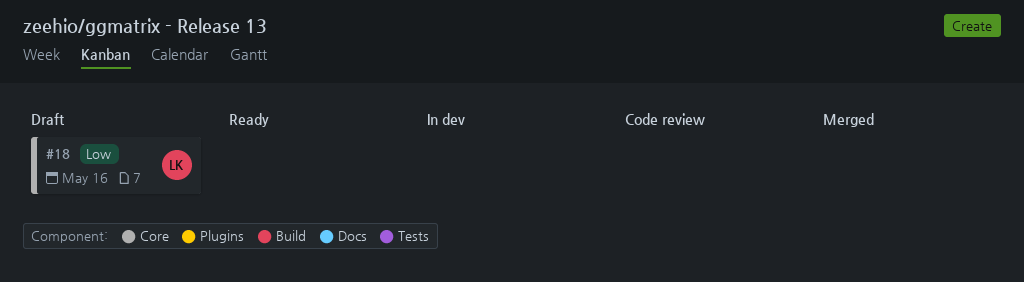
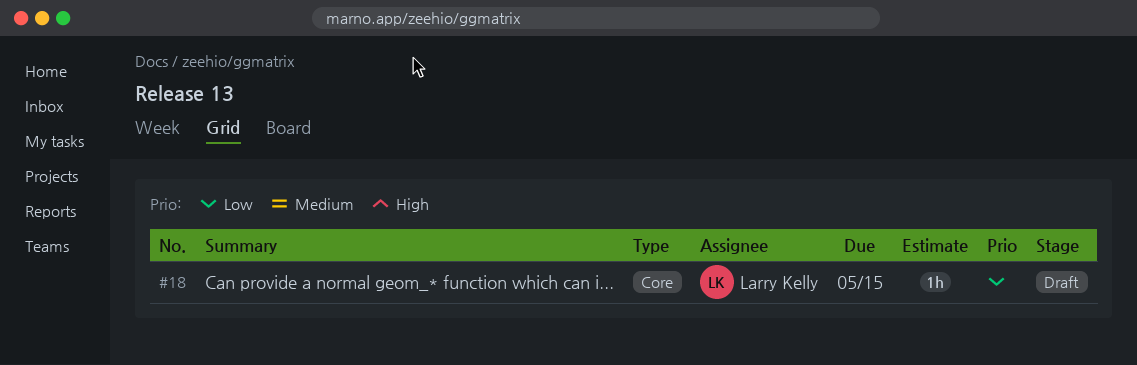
#18, due: May 16 -> May 15

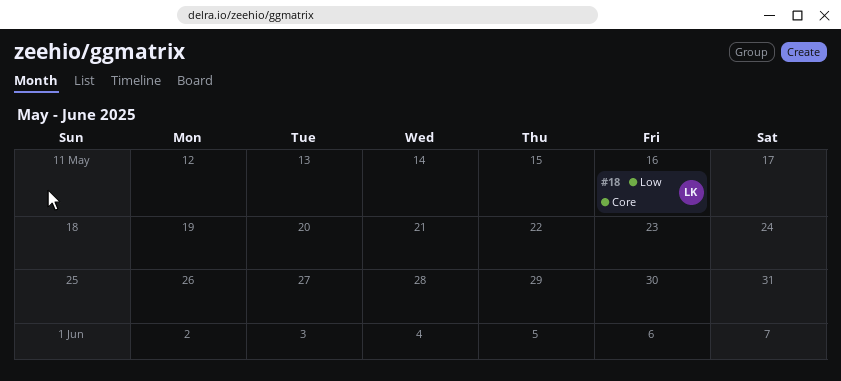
#18, due: May 15 -> May 16

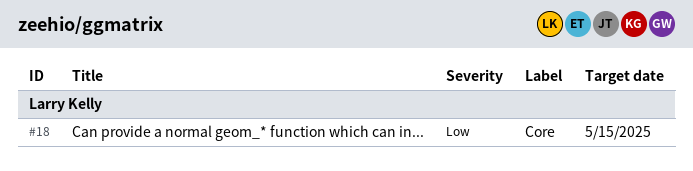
#18, due: May 16 -> May 15

